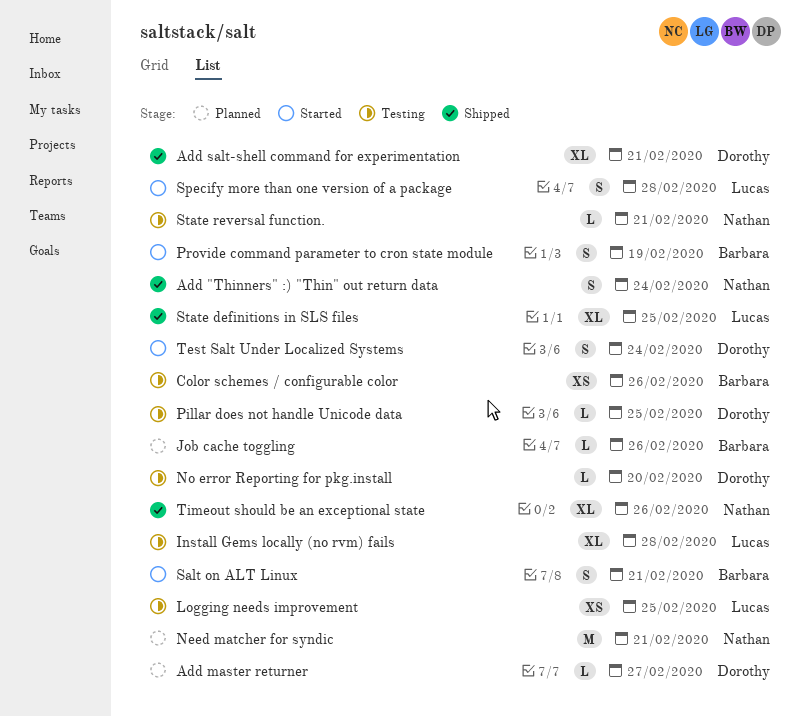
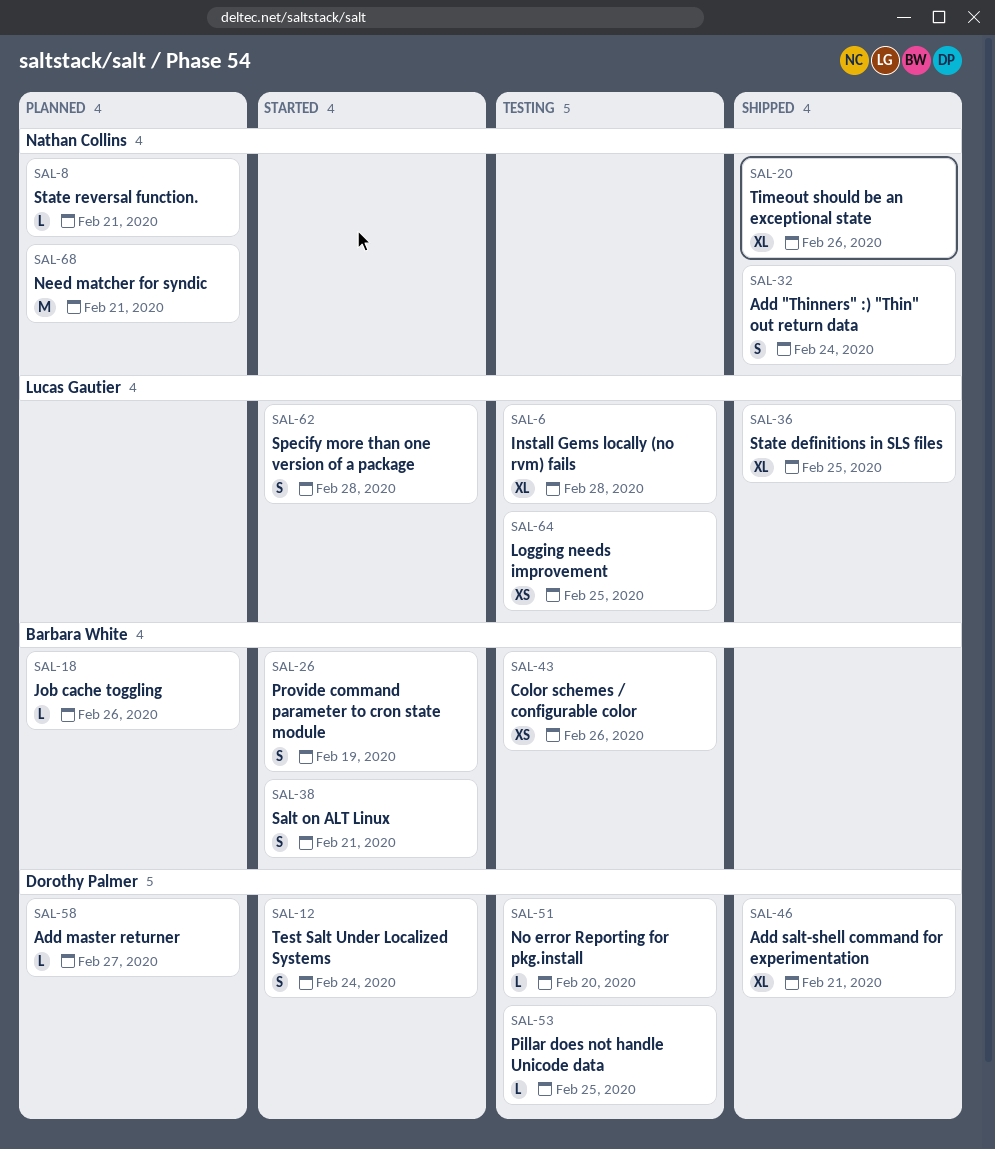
State reversal function., status: Testing -> Planned

